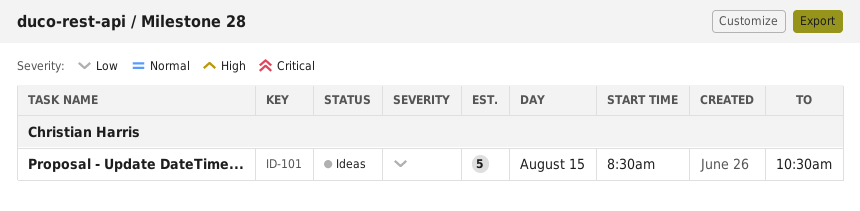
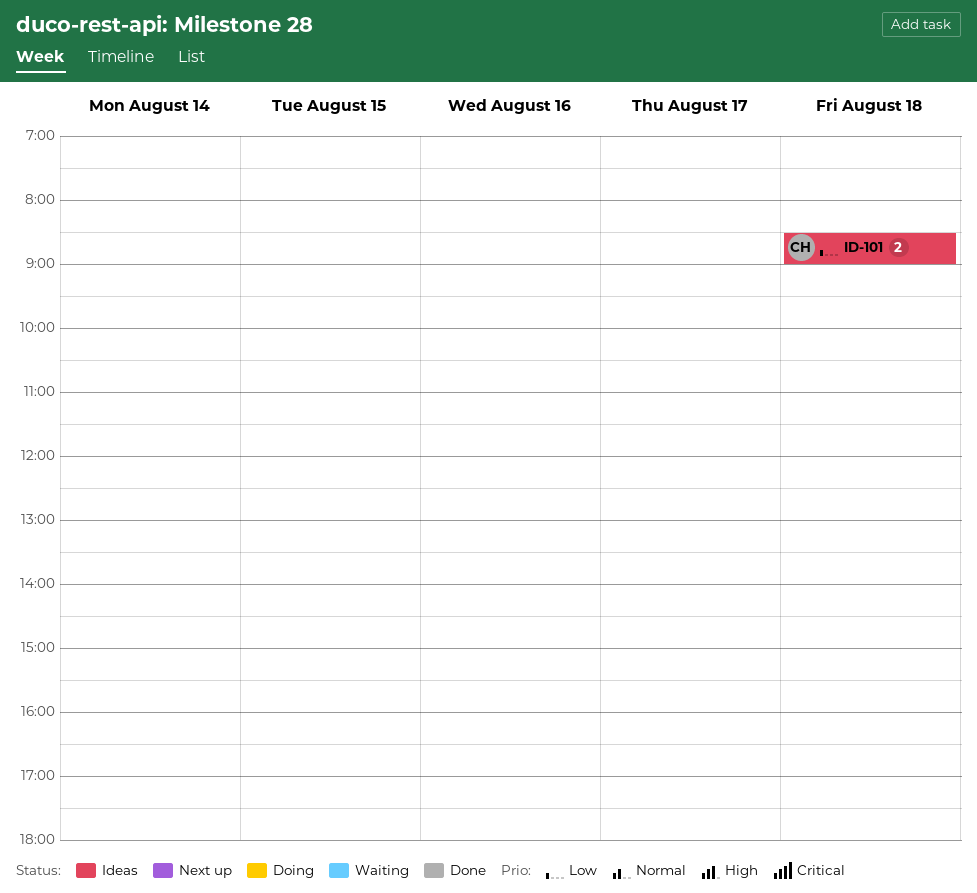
ID-101, estimate: 5 -> 2
ID-101, day: Aug 15 -> Aug 18
ID-101, ends: 10:30 -> 09:00

